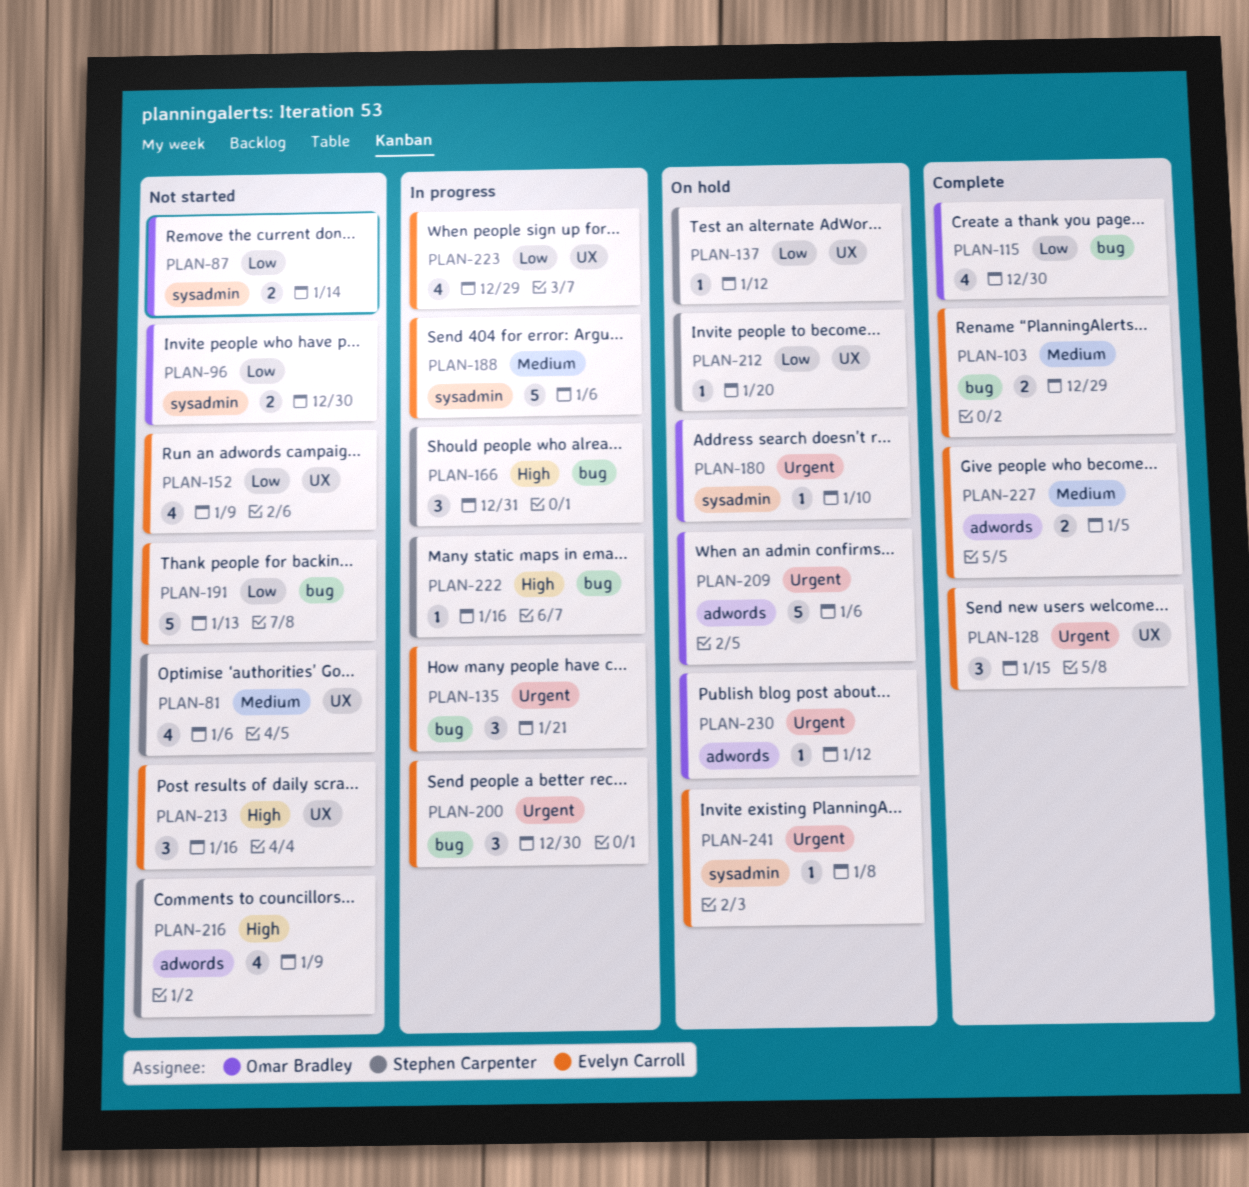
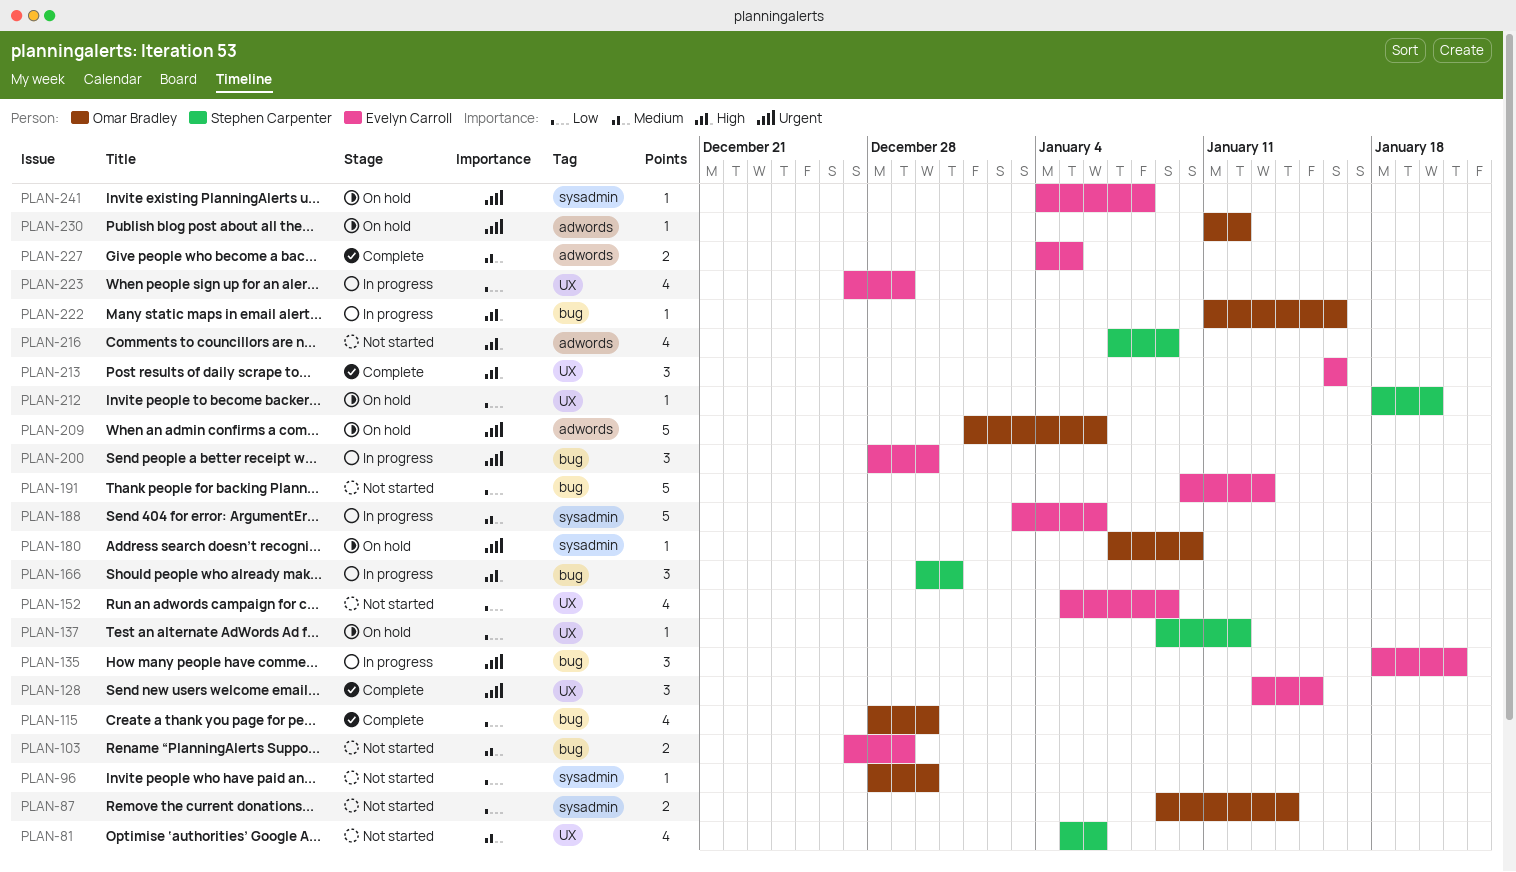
PLAN-96, estimate: 2 -> 1
PLAN-103, status: Complete -> Not started
PLAN-213, status: Not started -> Complete
PLAN-222, owner: Stephen Carpenter -> Omar Bradley

